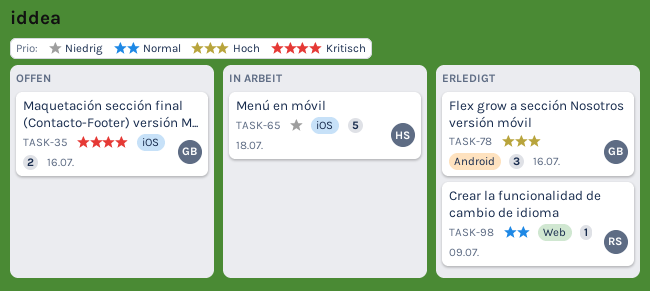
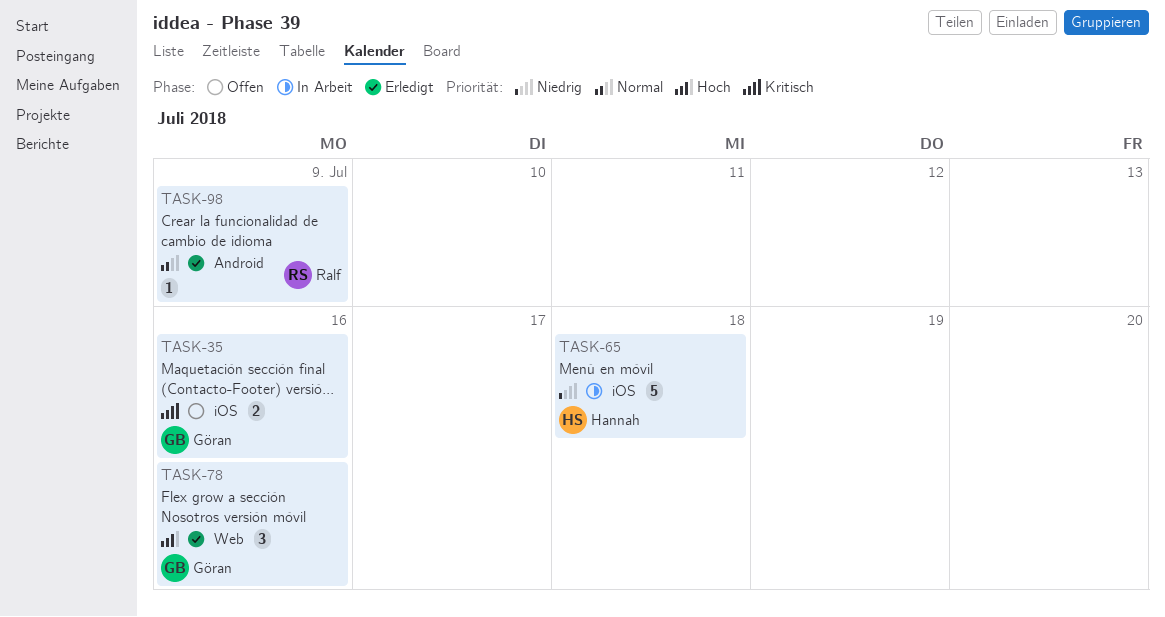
TASK-78, label: Android -> Web
TASK-98, label: Web -> Android

